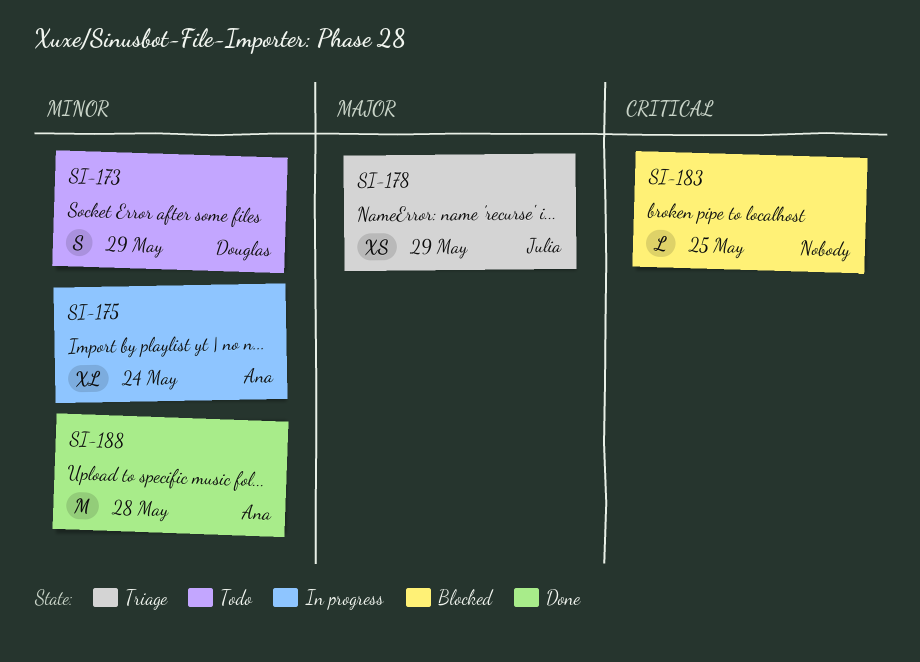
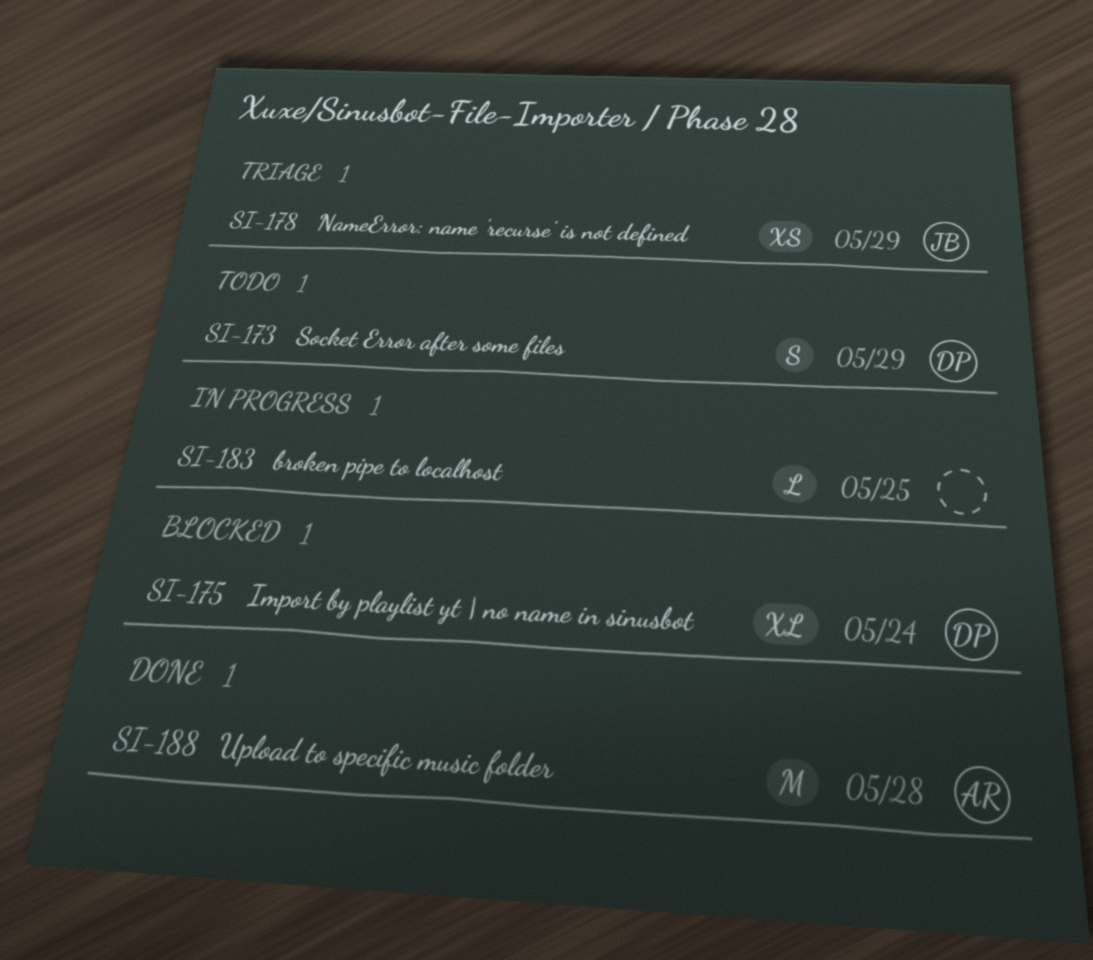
SI-175, status: In progress -> Blocked
SI-175, owner: Ana -> Douglas
SI-183, status: Blocked -> In progress

